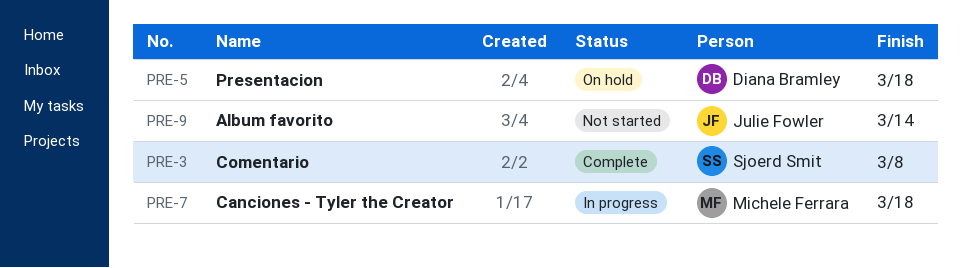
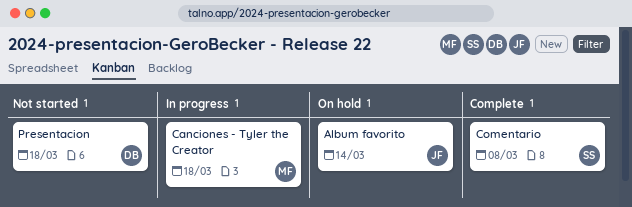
Album favorito, status: Not started -> On hold
Presentacion, status: On hold -> Not started

